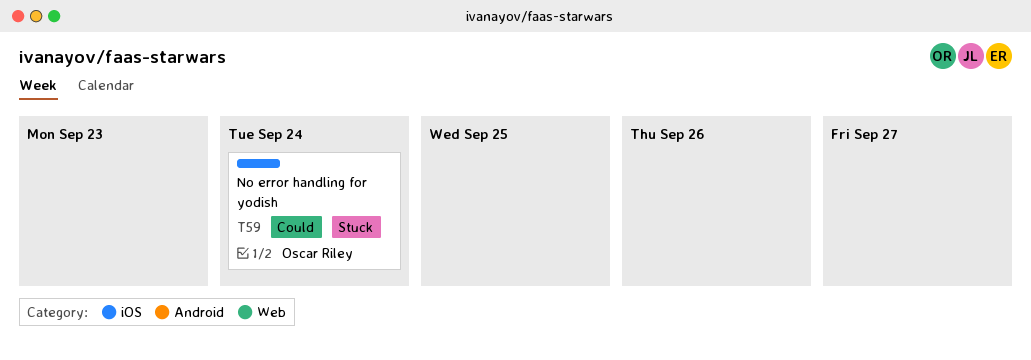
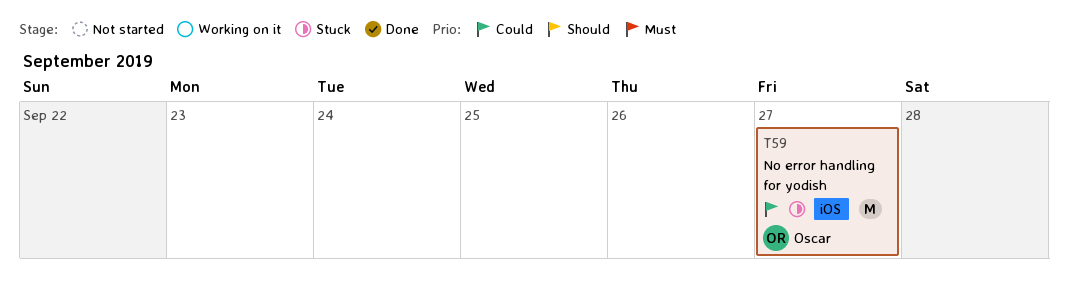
T59, due: Sep 24 -> Sep 27

